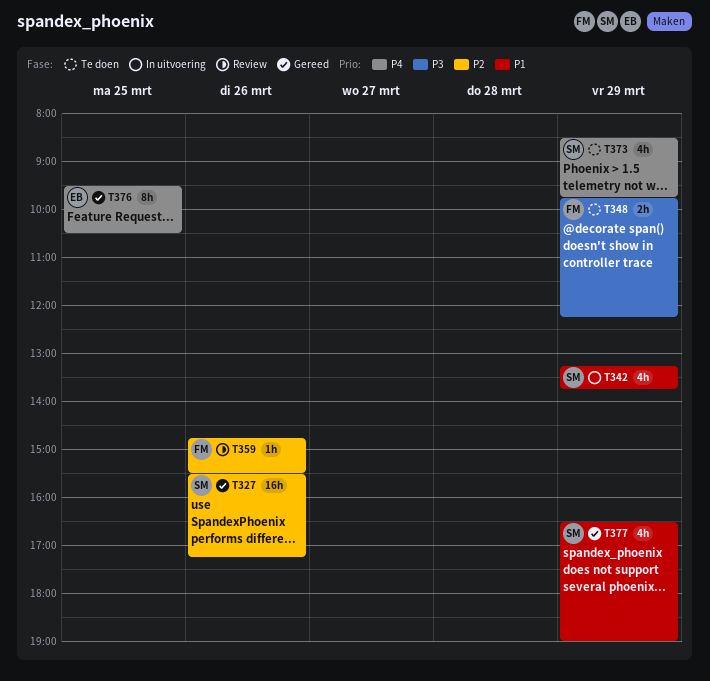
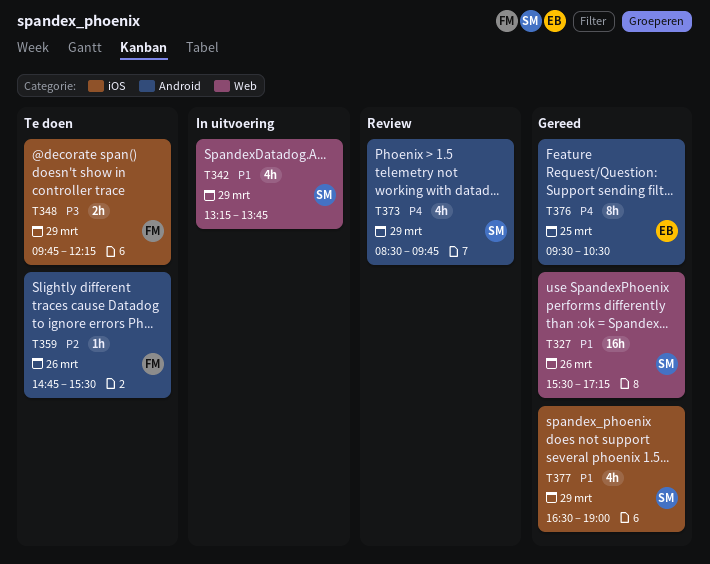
T327, priority: P2 -> P1
T359, status: Review -> Te doen
T373, status: Te doen -> Review

